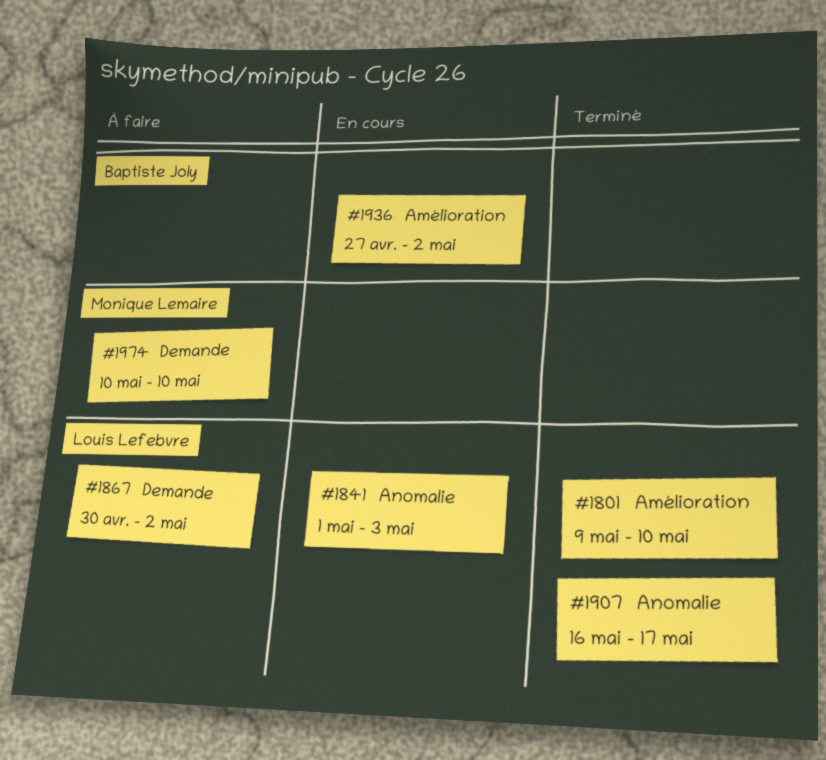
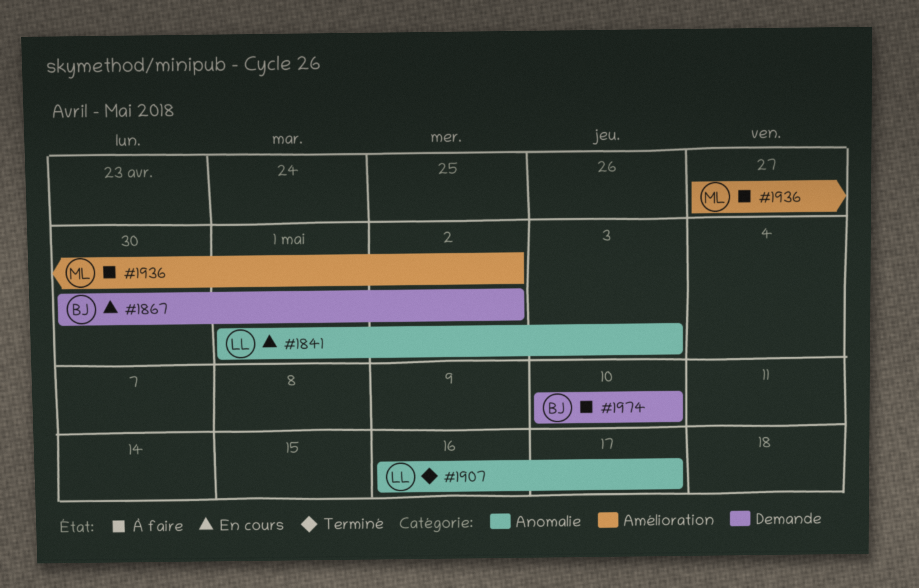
#1801: present -> none
#1867, status: À faire -> En cours
#1867, owner: Louis Lefebvre -> Baptiste Joly
#1936, status: En cours -> À faire
#1936, owner: Baptiste Joly -> Monique Lemaire
#1974, owner: Monique Lemaire -> Baptiste Joly

